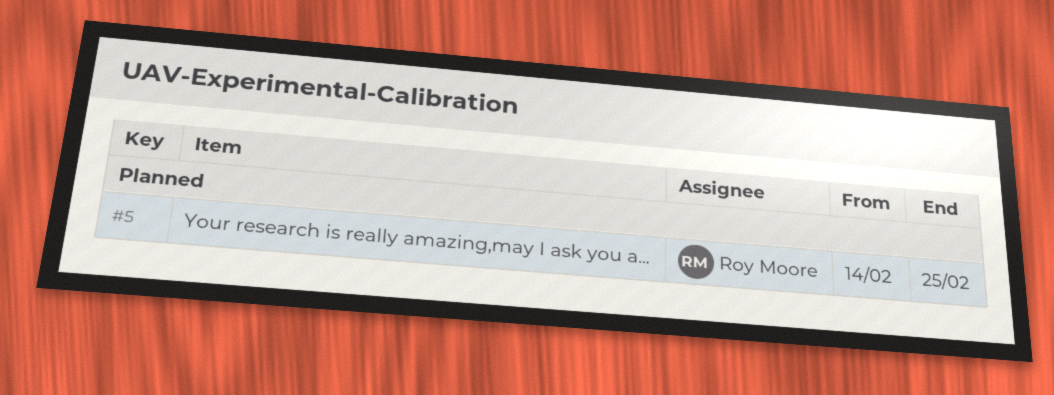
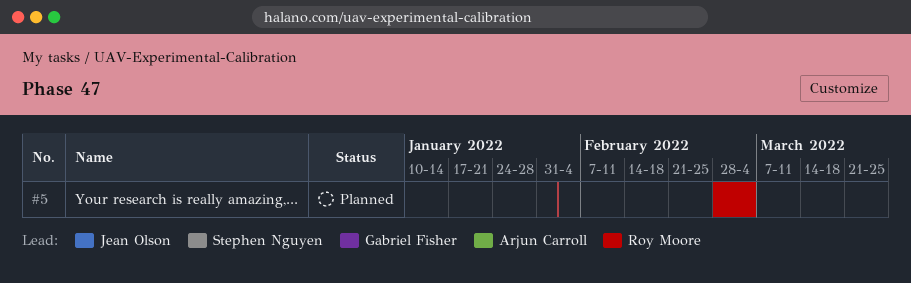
#5, start: Feb 14 -> Feb 28
#5, due: Feb 25 -> Mar 4

